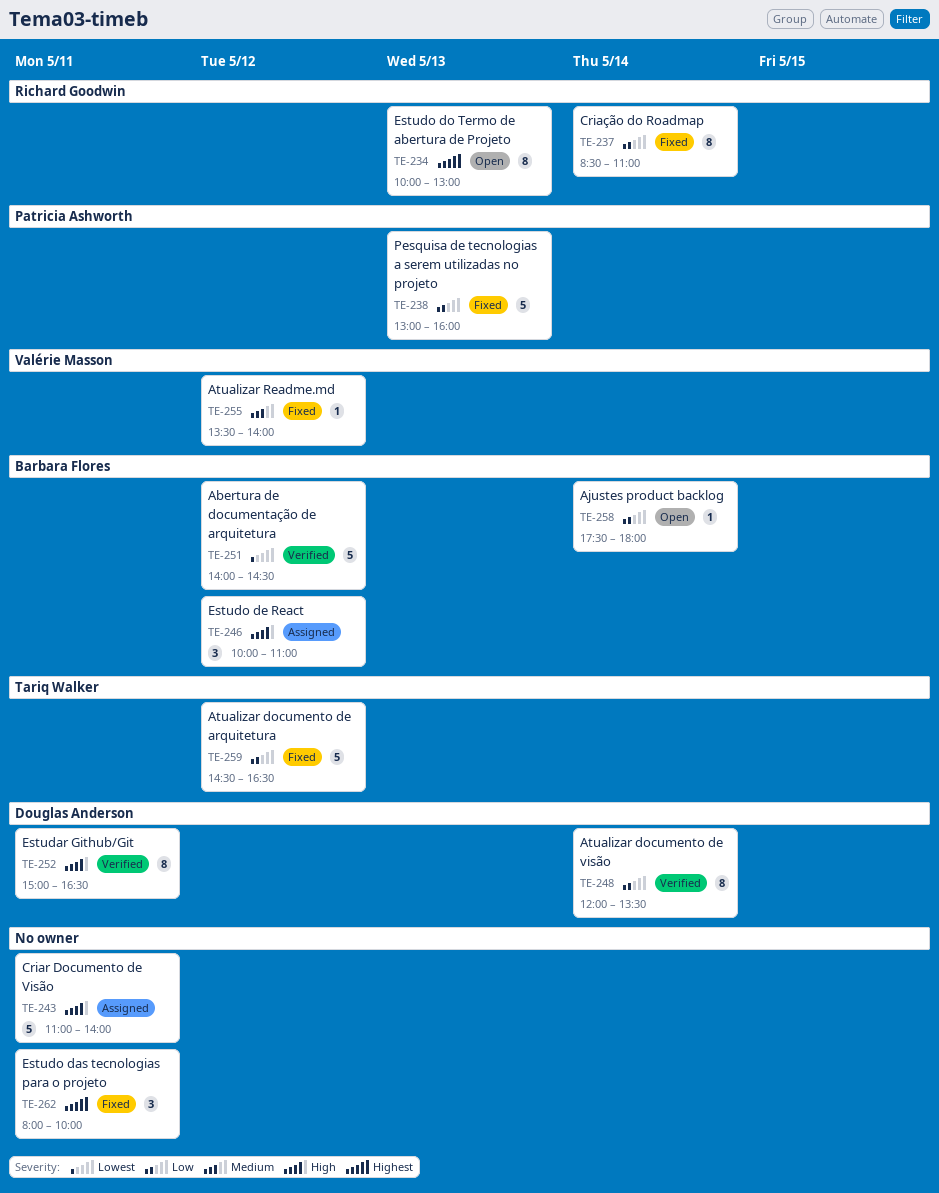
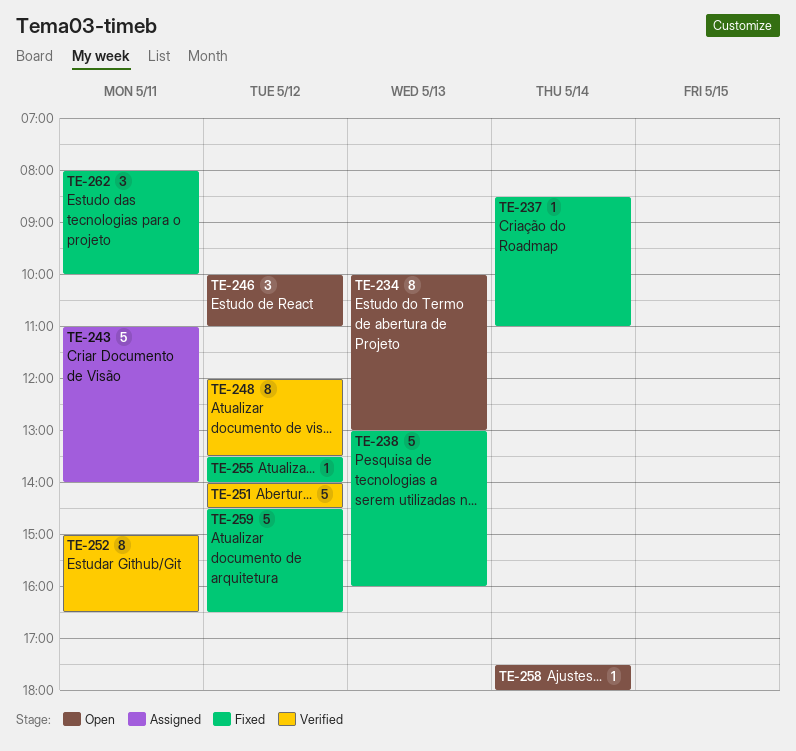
TE-237, estimate: 8 -> 1
TE-246, status: Assigned -> Open
TE-248, day: May 14 -> May 12

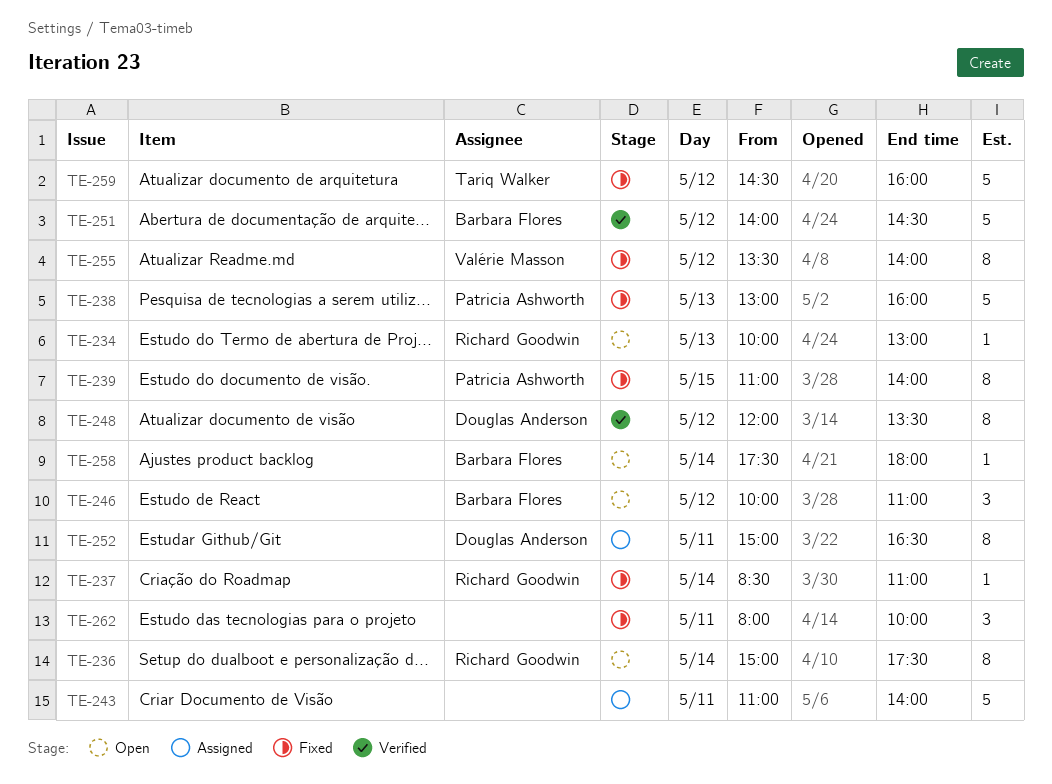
TE-234, estimate: 8 -> 1
TE-236: none -> present
TE-239: none -> present
TE-252, status: Verified -> Assigned
TE-255, estimate: 1 -> 8
TE-259, ends: 16:30 -> 16:00

